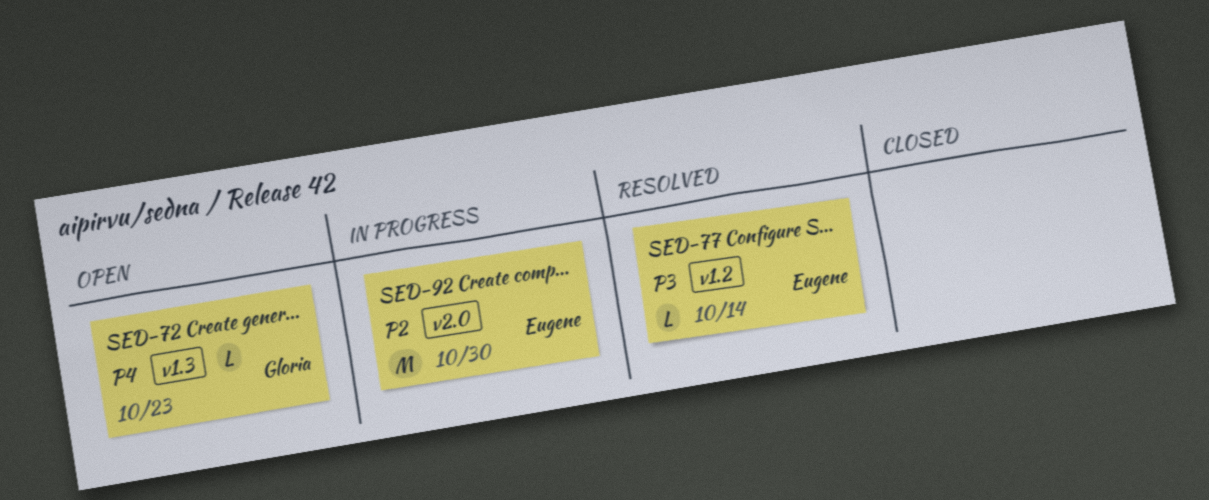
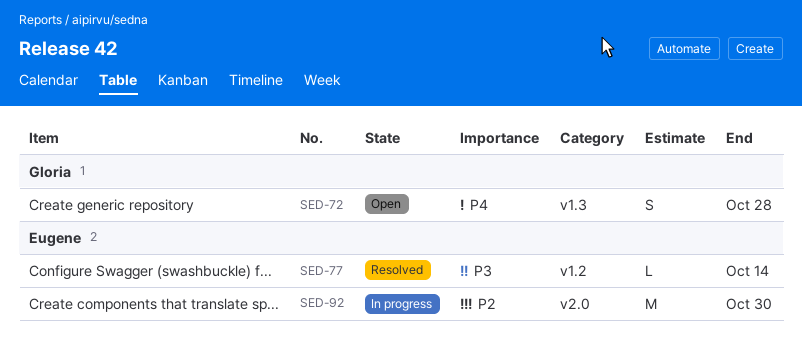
SED-72, estimate: L -> S
SED-72, due: Oct 23 -> Oct 28

